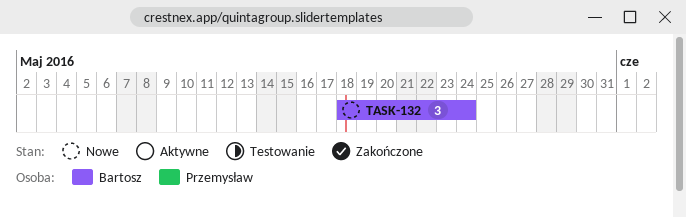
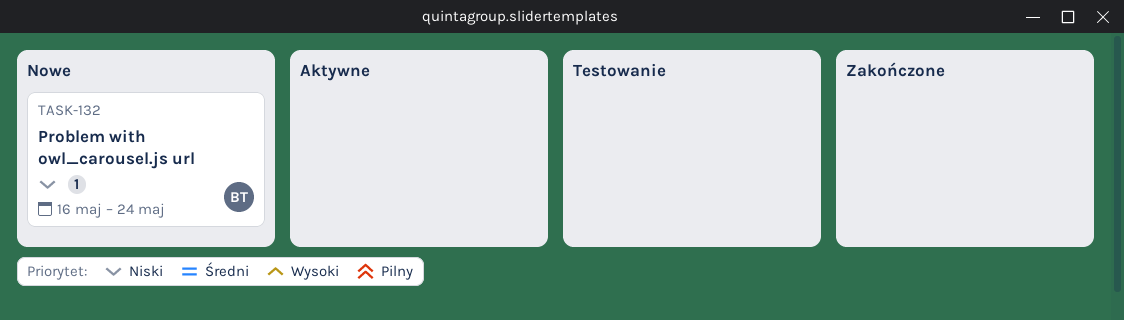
TASK-132, estimate: 3 -> 1
TASK-132, start: May 18 -> May 16

